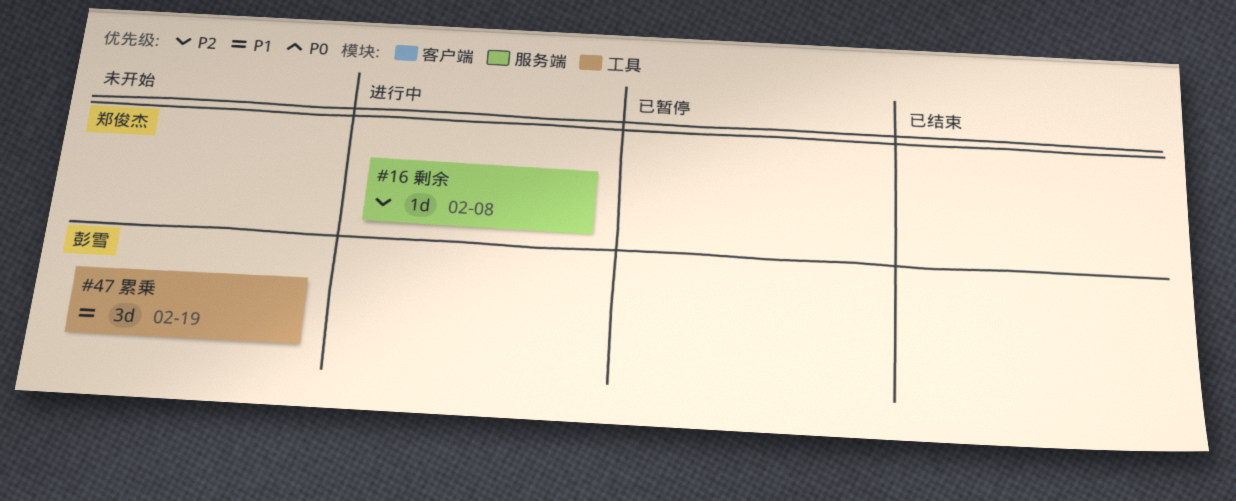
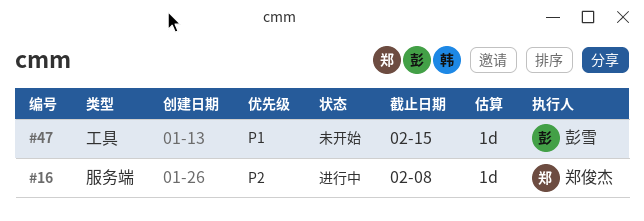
#47, estimate: 3d -> 1d
#47, due: Feb 19 -> Feb 15

